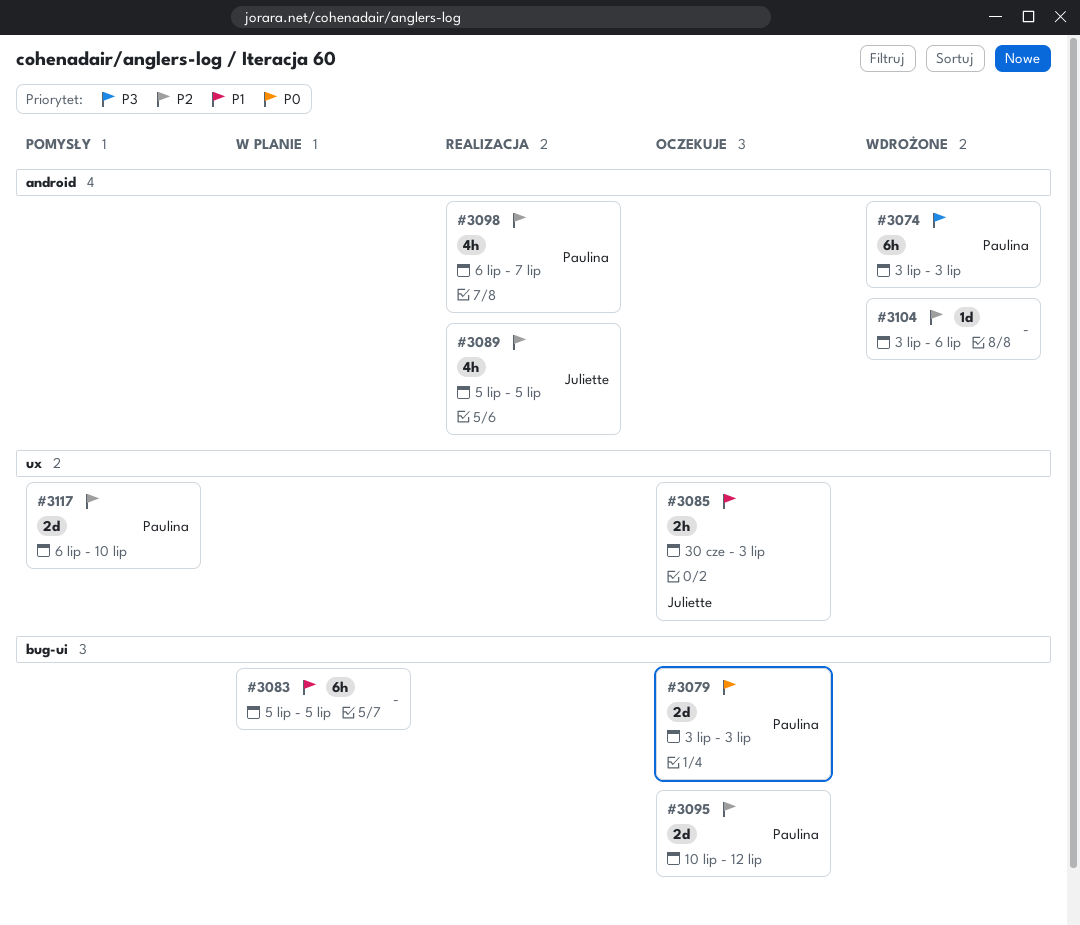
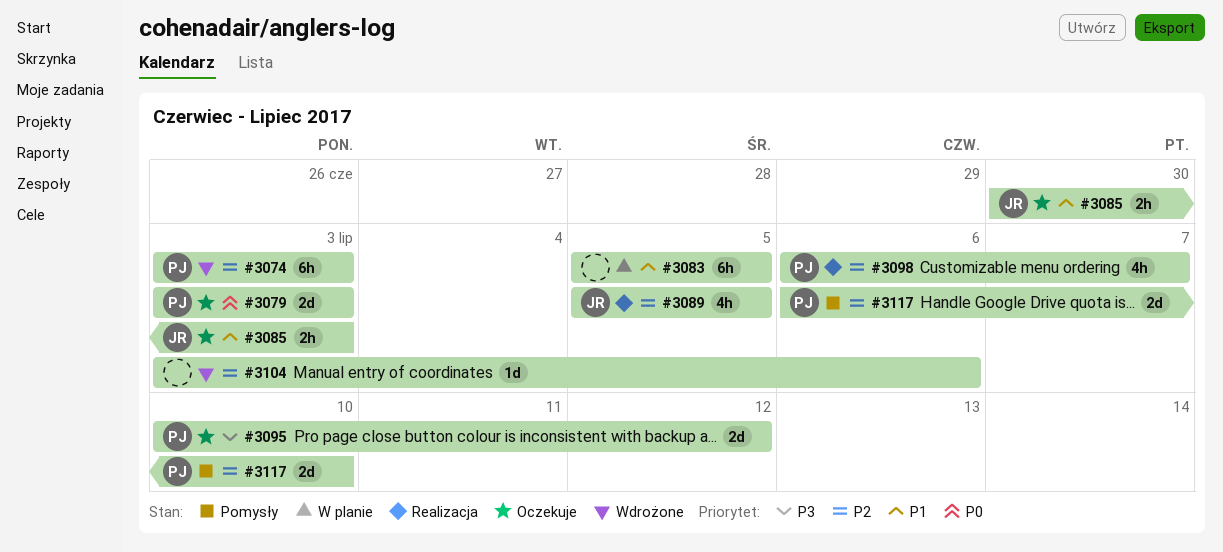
#3074, priority: P3 -> P2
#3095, priority: P2 -> P3

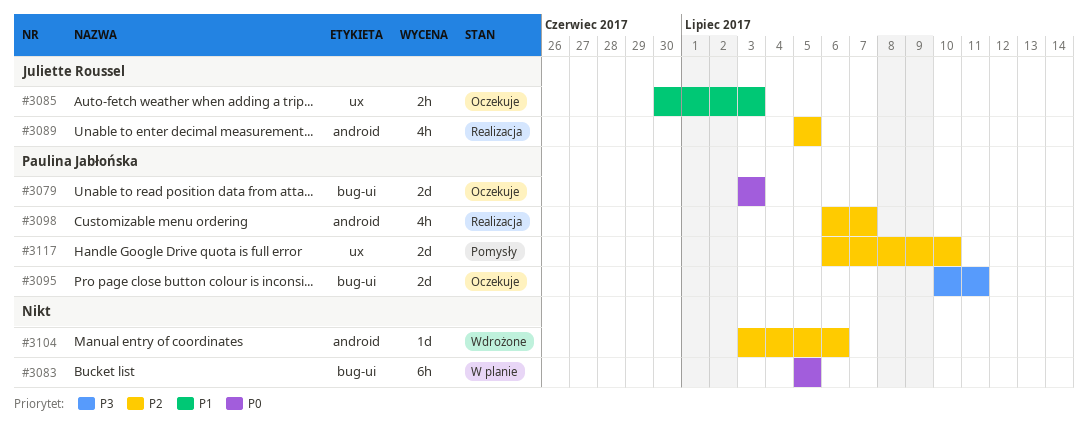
#3074: present -> none
#3083, priority: P1 -> P0
#3095, due: Jul 12 -> Jul 11

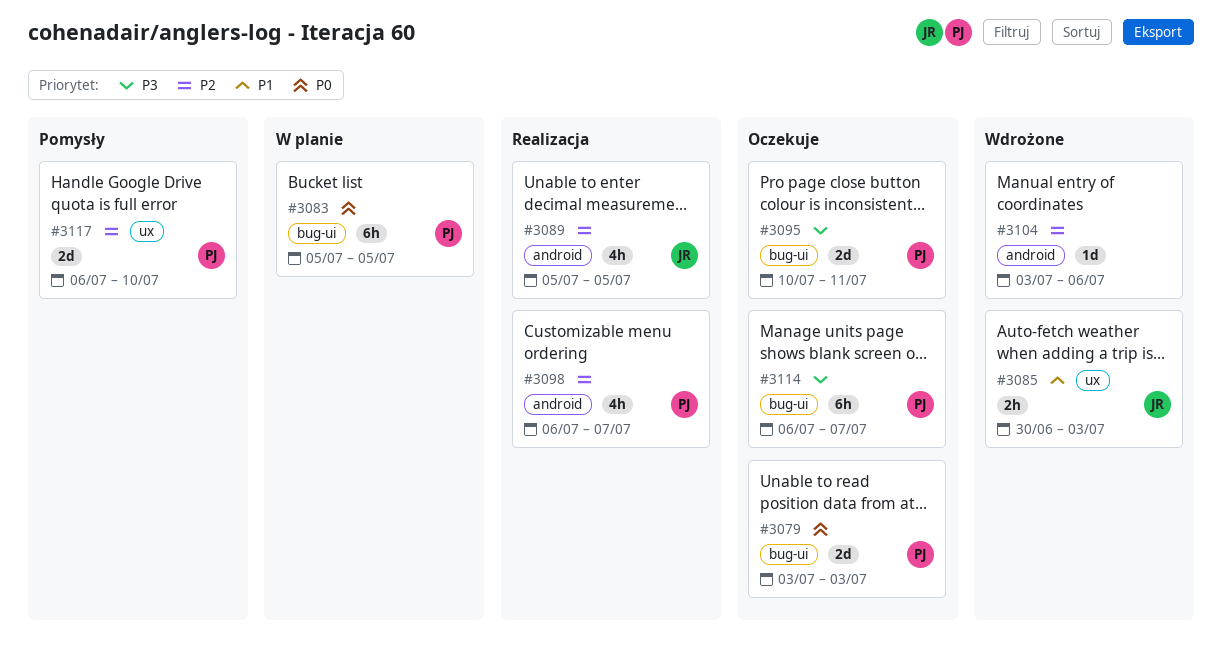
#3083, owner: none -> Paulina Jabłońska
#3085, status: Oczekuje -> Wdrożone
#3114: none -> present

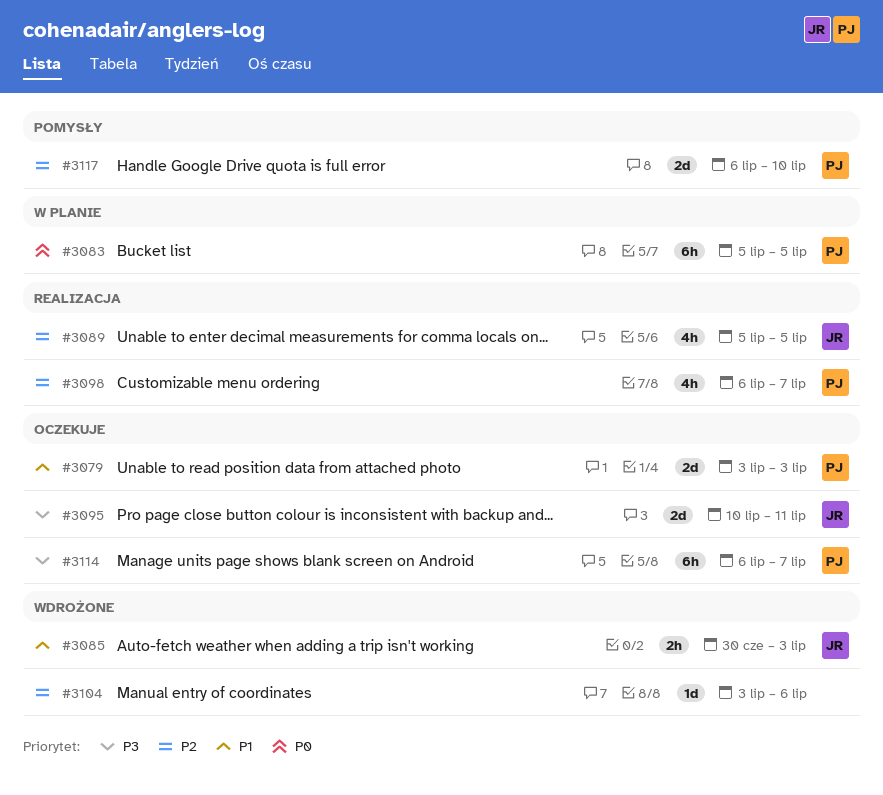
#3079, priority: P0 -> P1
#3095, owner: PJ -> JR

